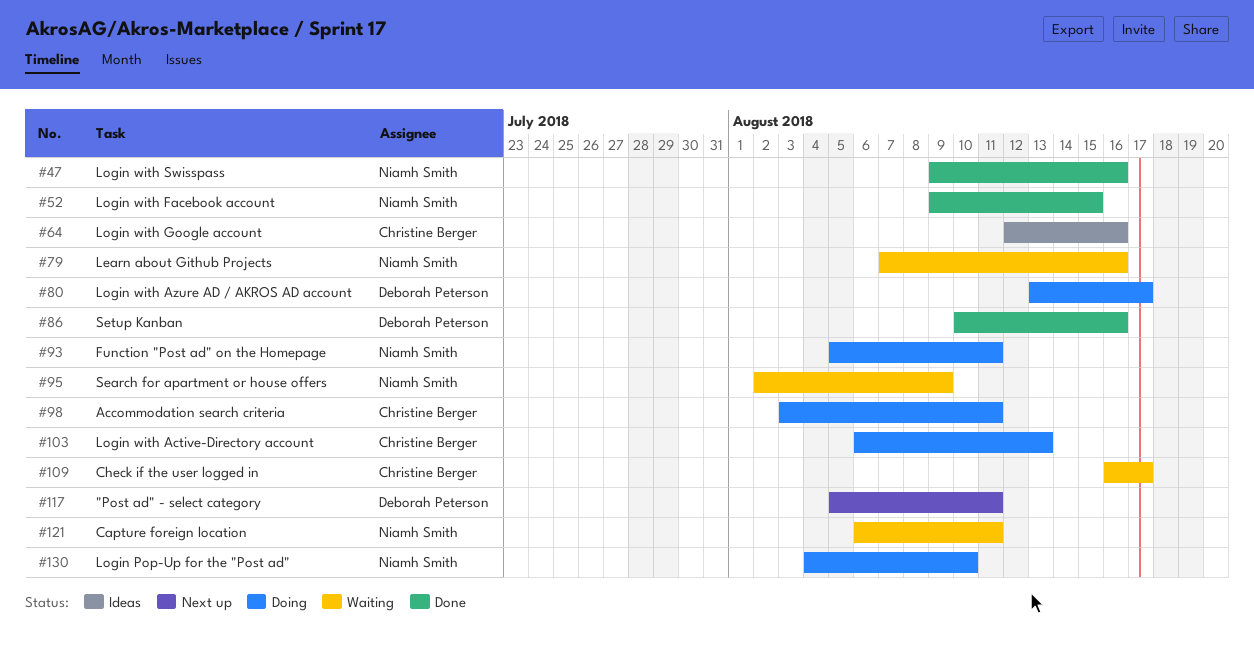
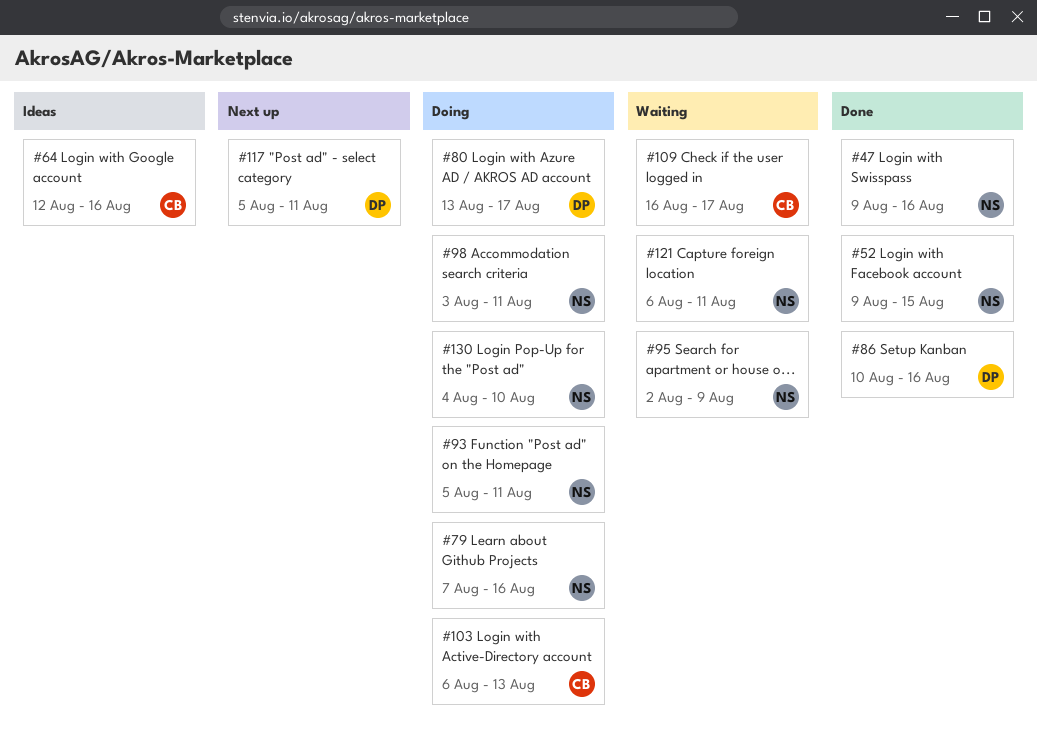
#79, status: Waiting -> Doing
#98, owner: Christine Berger -> Niamh Smith

